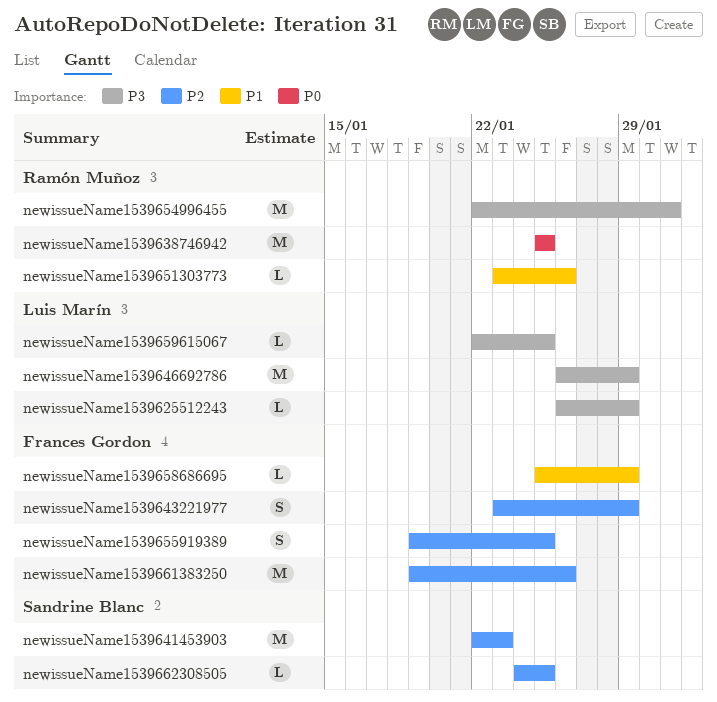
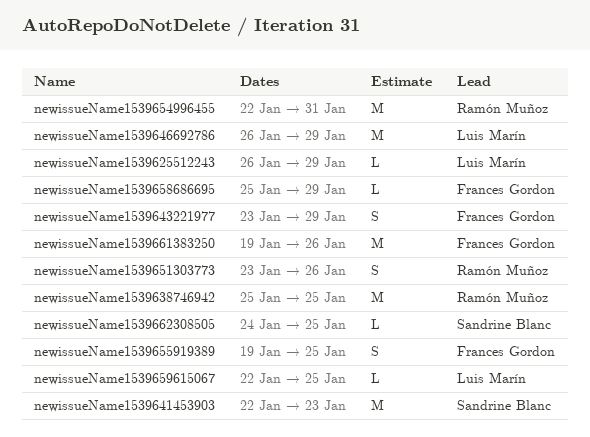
newissueName1539651303773, estimate: L -> S

